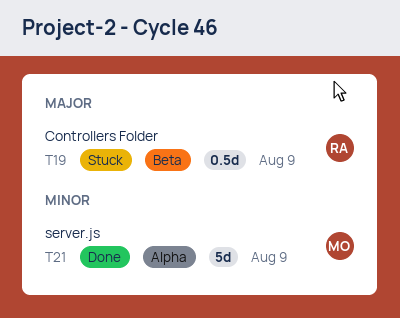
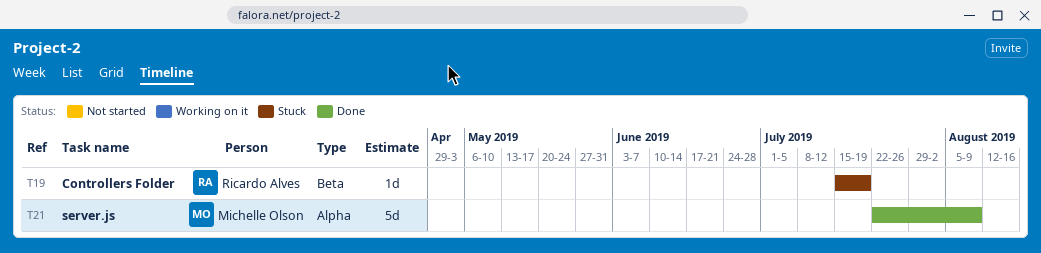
T19, estimate: 0.5d -> 1d
T19, due: Aug 9 -> Jul 19

